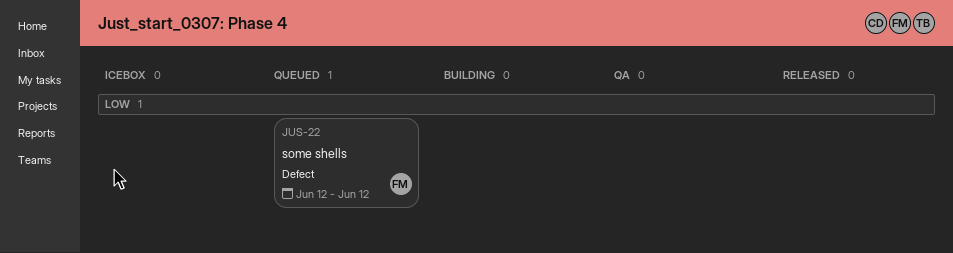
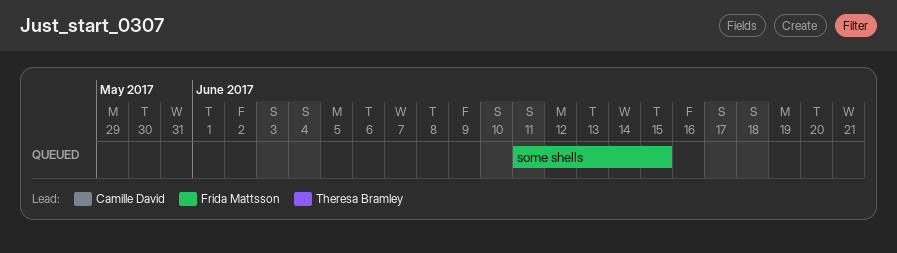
some shells, start: Jun 12 -> Jun 11
some shells, due: Jun 12 -> Jun 15

